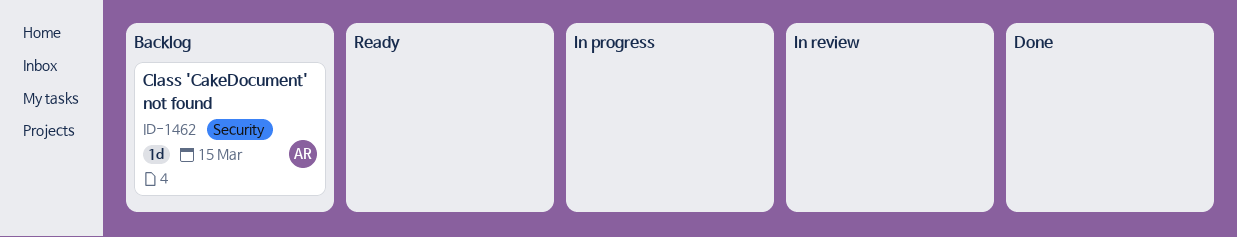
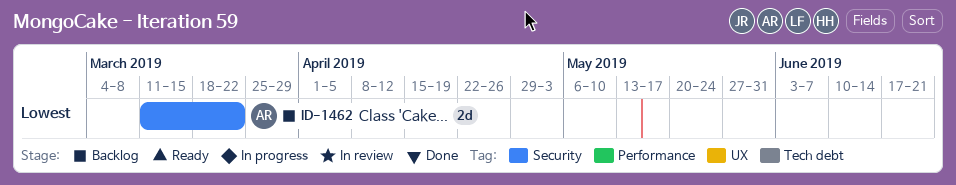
ID-1462, estimate: 1d -> 2d
ID-1462, due: Mar 15 -> Mar 22

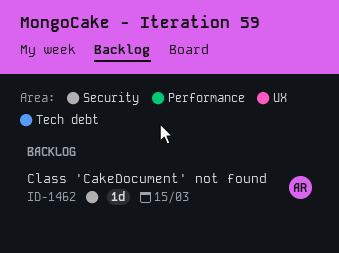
ID-1462, estimate: 2d -> 1d
ID-1462, due: Mar 22 -> Mar 15

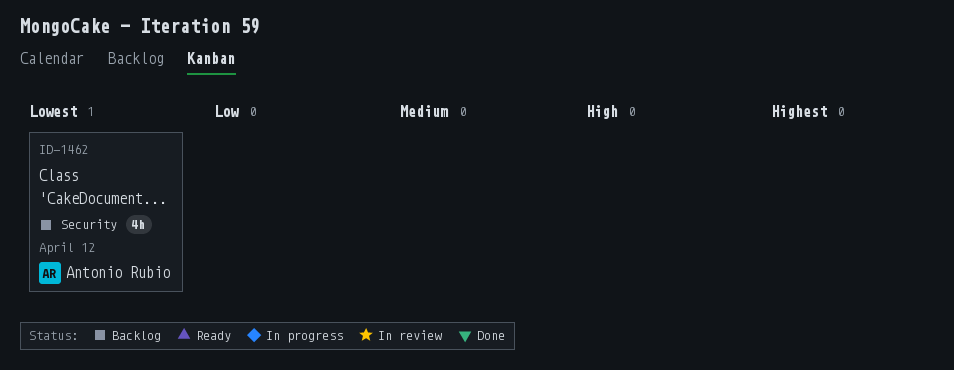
ID-1462, estimate: 1d -> 4h
ID-1462, due: Mar 15 -> Apr 12

